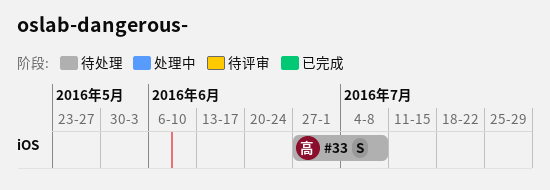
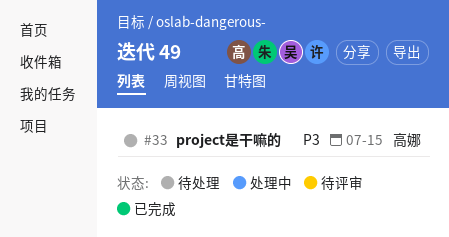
#33, due: Jul 8 -> Jul 15

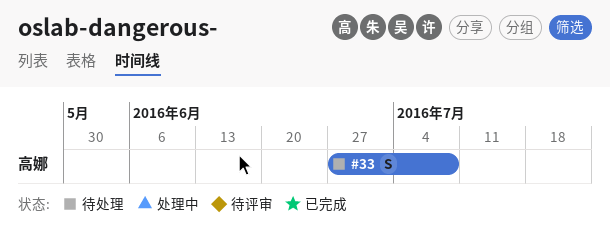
#33, due: Jul 15 -> Jul 8

